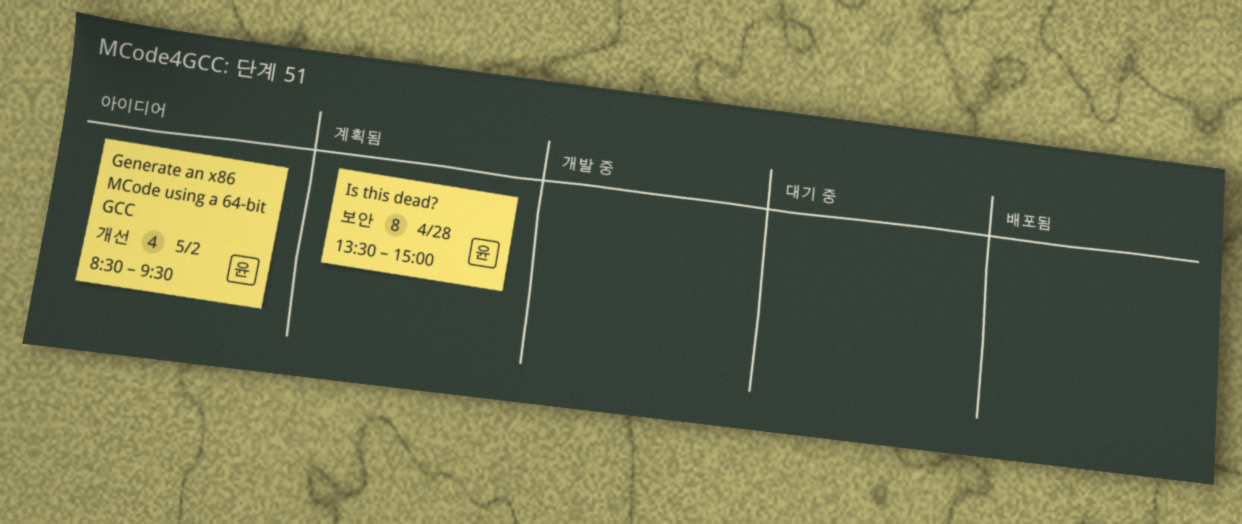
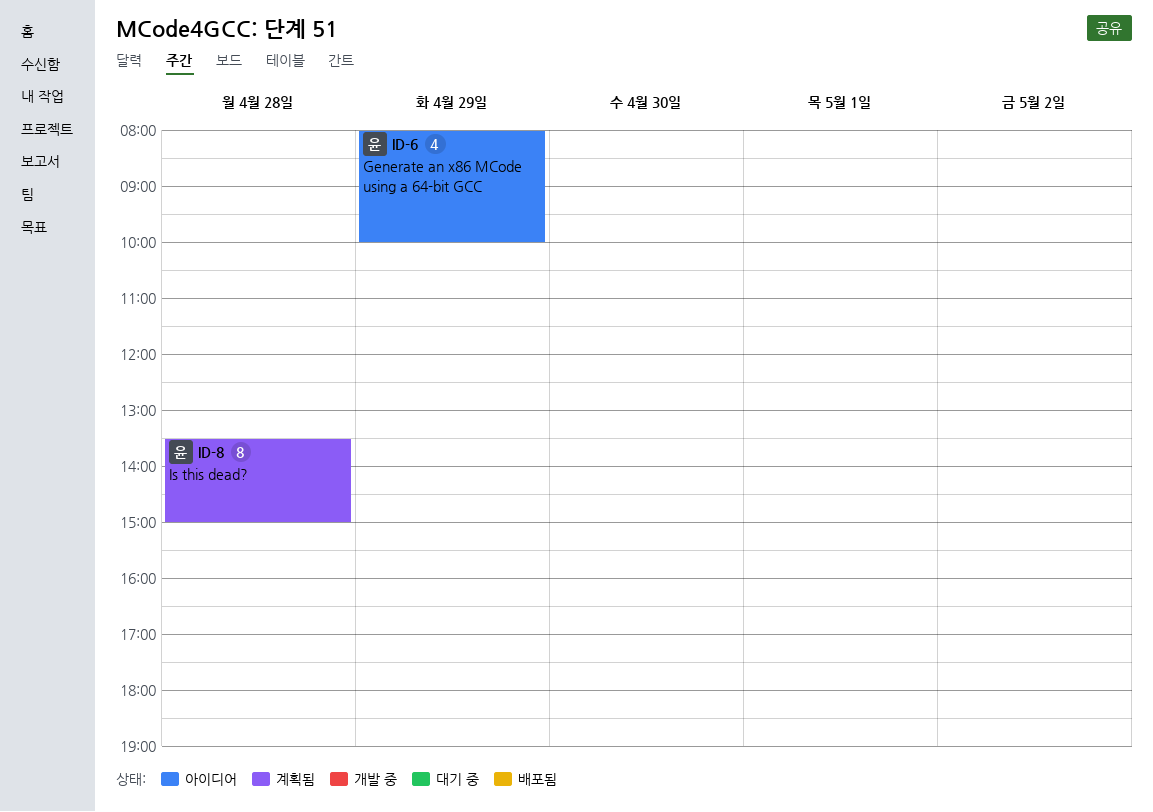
Generate an x86 MCode using a 64-bit GCC, day: May 2 -> Apr 29
Generate an x86 MCode using a 64-bit GCC, begins: 08:30 -> 08:00
Generate an x86 MCode using a 64-bit GCC, ends: 09:30 -> 10:00

